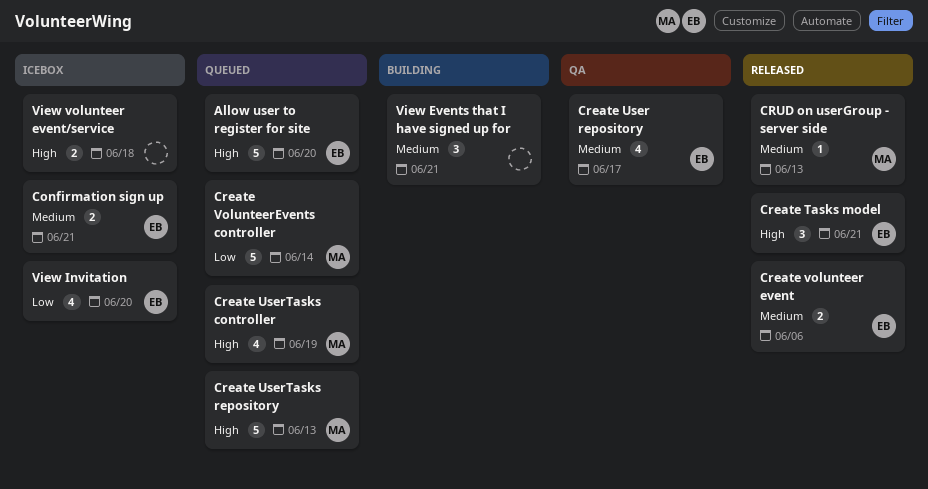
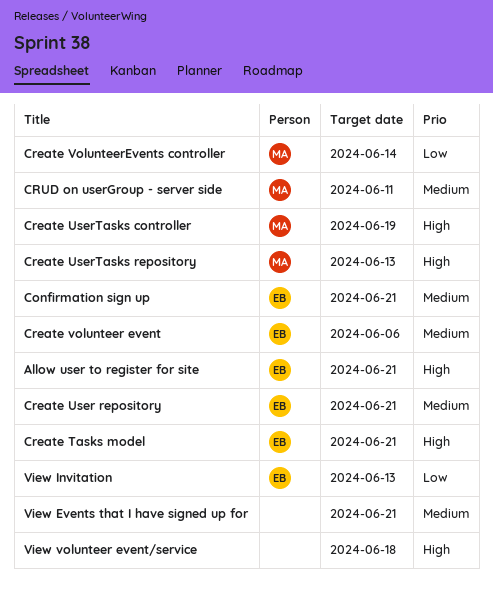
Allow user to register for site, due: Jun 20 -> Jun 21
Create User repository, due: Jun 17 -> Jun 21
CRUD on userGroup - server side, due: Jun 13 -> Jun 11
View Invitation, due: Jun 20 -> Jun 13

